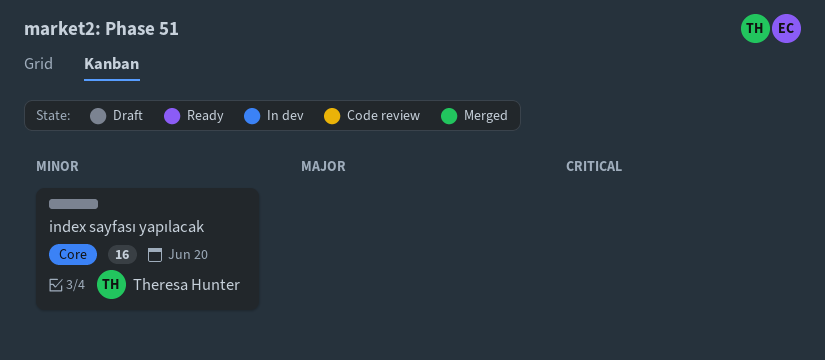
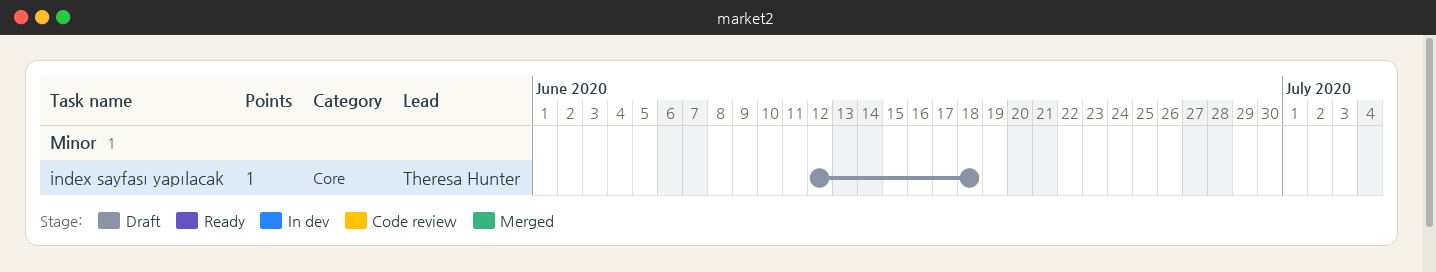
index sayfası yapılacak, estimate: 16 -> 1
index sayfası yapılacak, due: Jun 20 -> Jun 18

